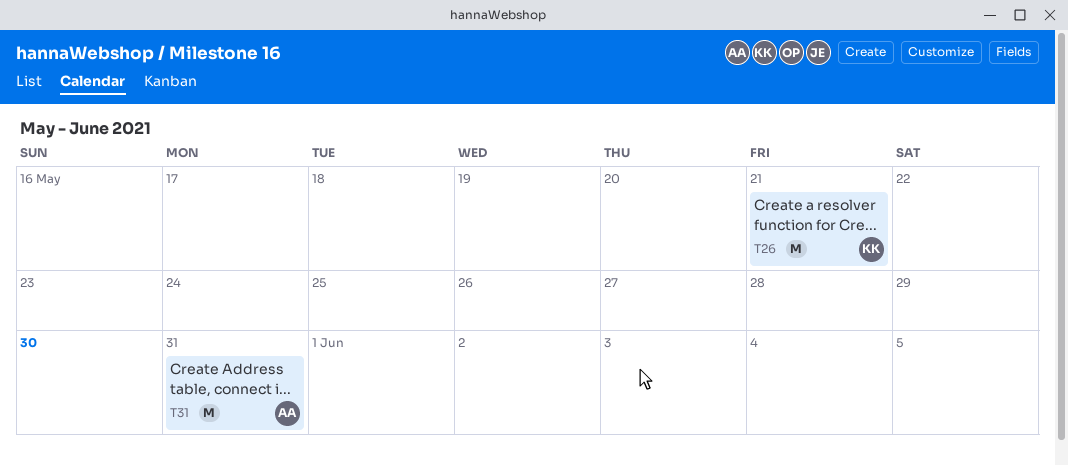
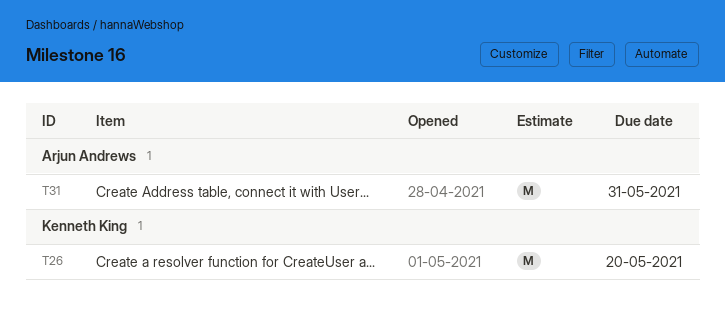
T26, due: May 21 -> May 20

